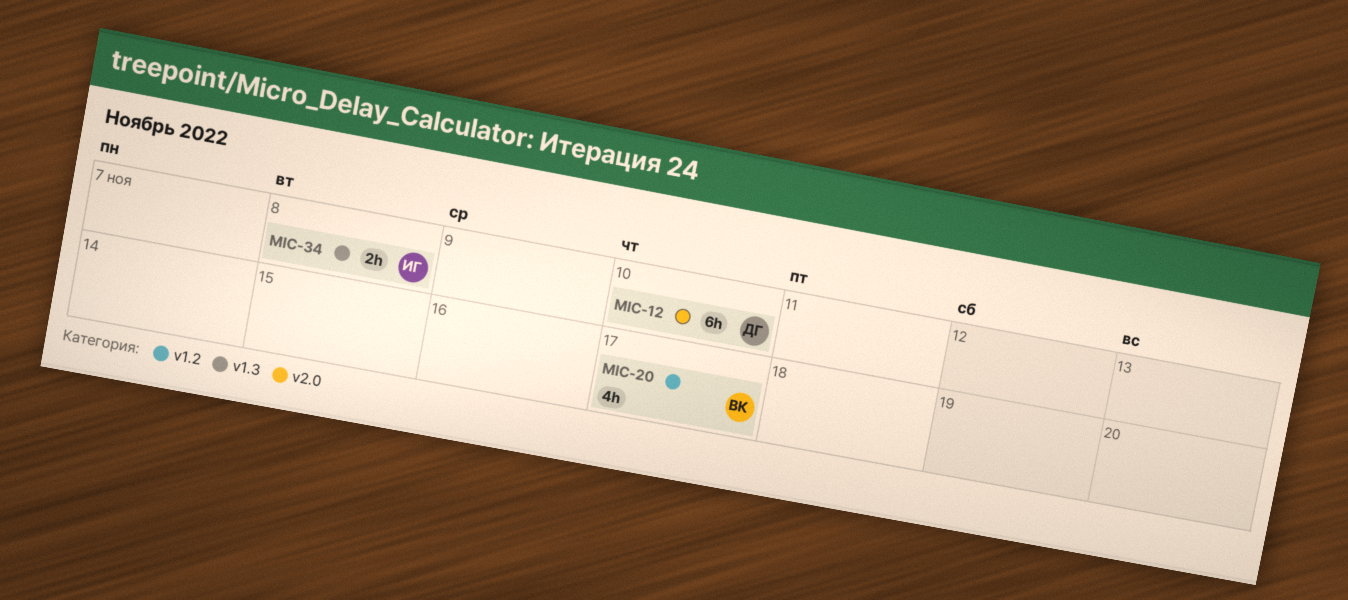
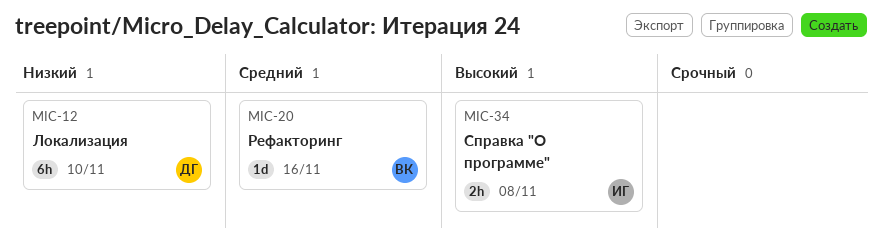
MIC-20, estimate: 4h -> 1d
MIC-20, due: Nov 17 -> Nov 16

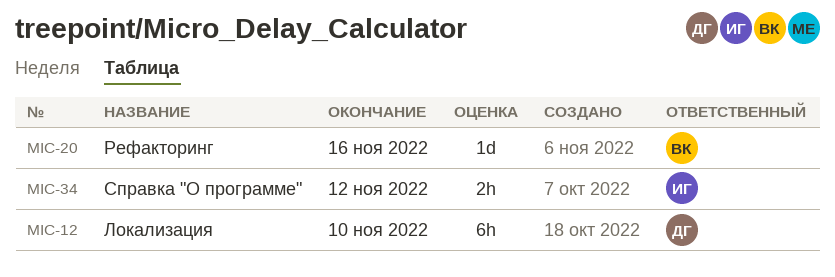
MIC-34, due: Nov 8 -> Nov 12

